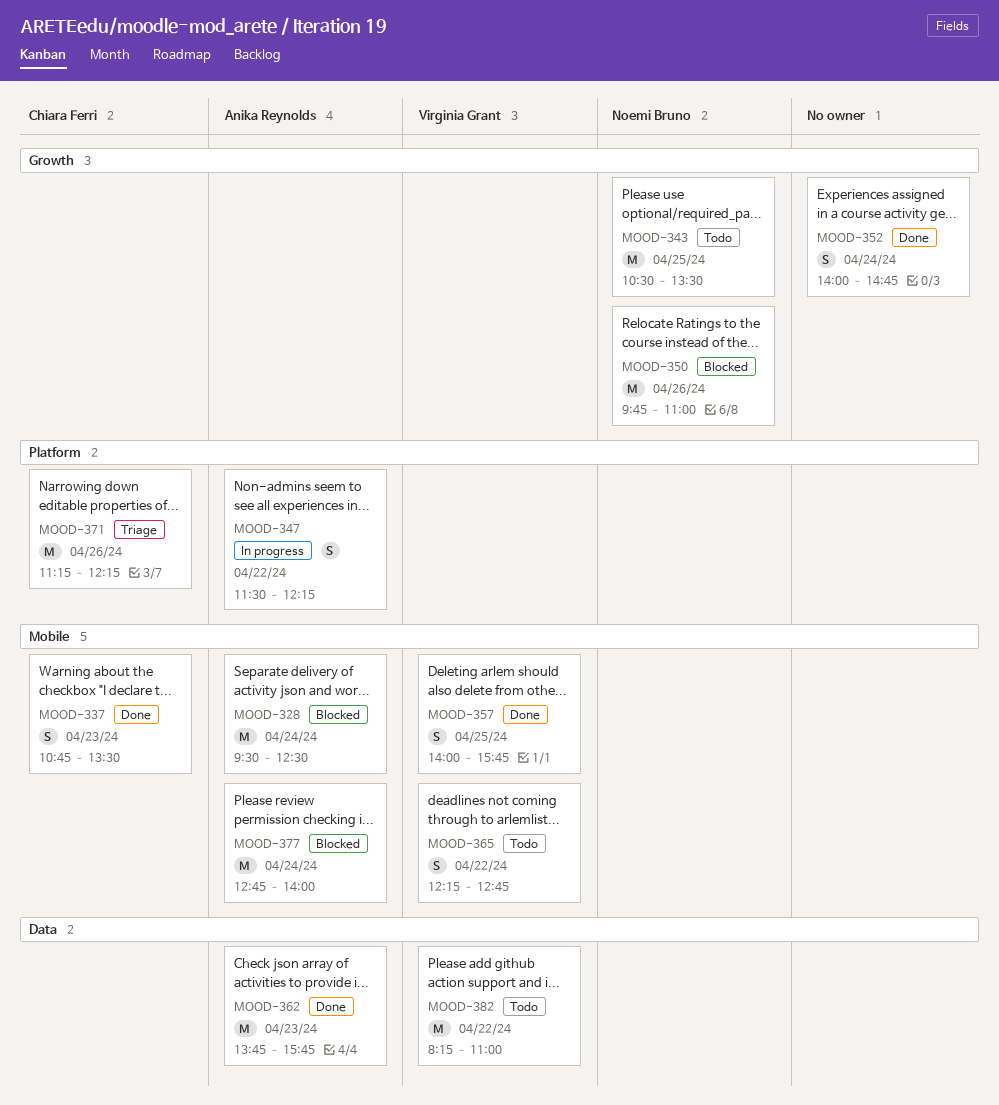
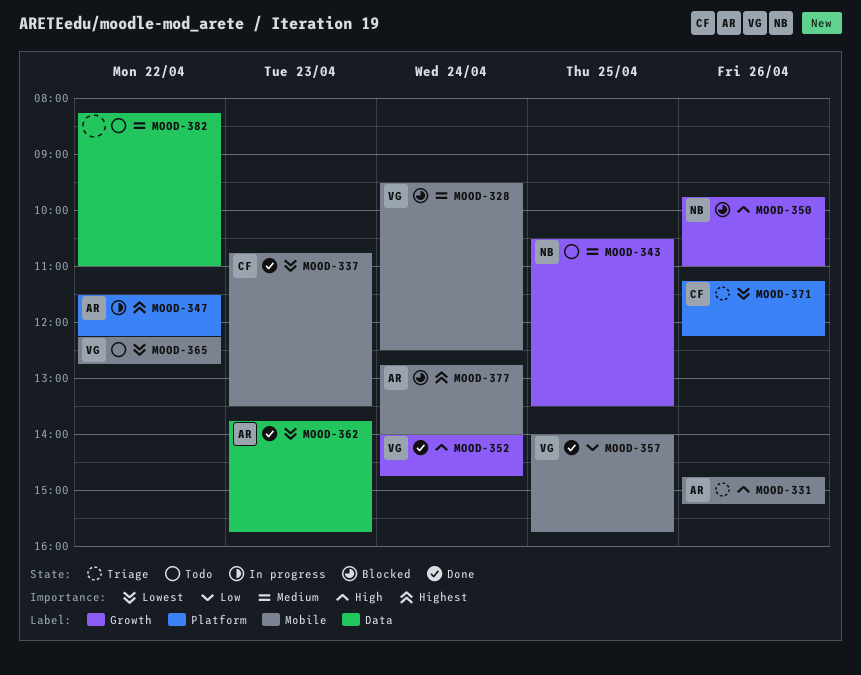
MOOD-328, owner: Anika Reynolds -> Virginia Grant
MOOD-331: none -> present
MOOD-352, owner: none -> Virginia Grant
MOOD-382, owner: Virginia Grant -> none

